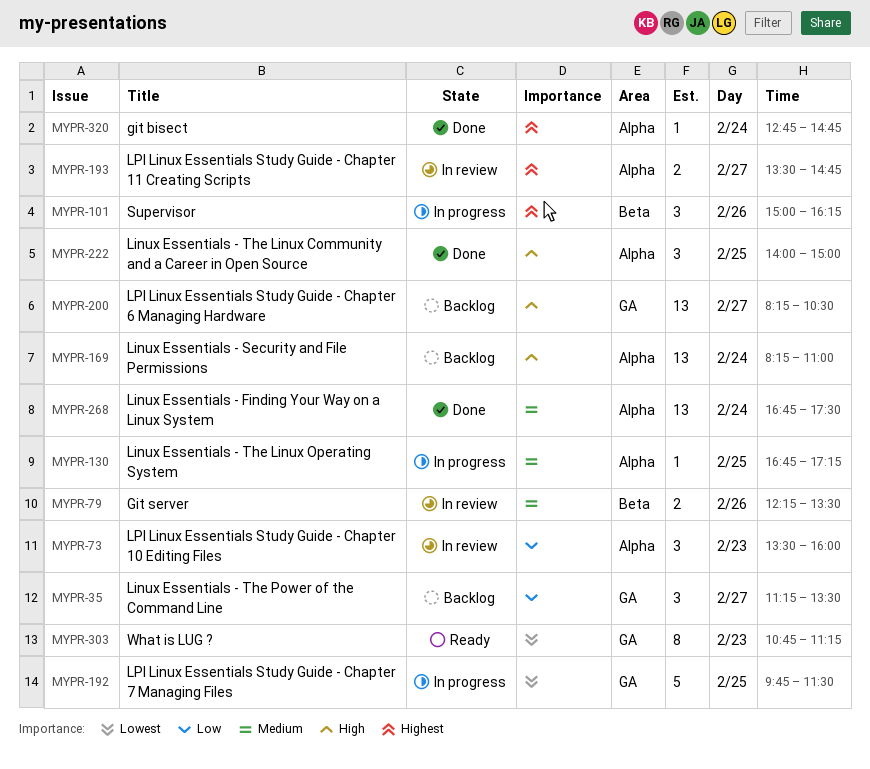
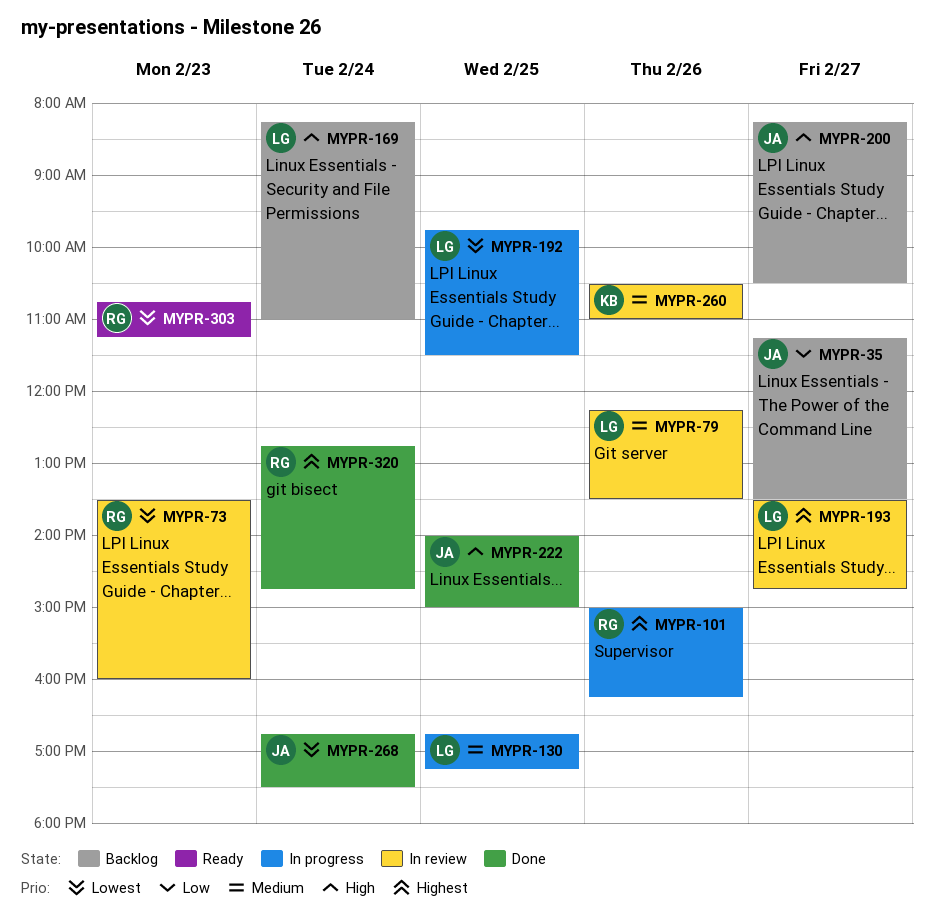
MYPR-73, priority: Low -> Lowest
MYPR-260: none -> present
MYPR-268, priority: Medium -> Lowest

